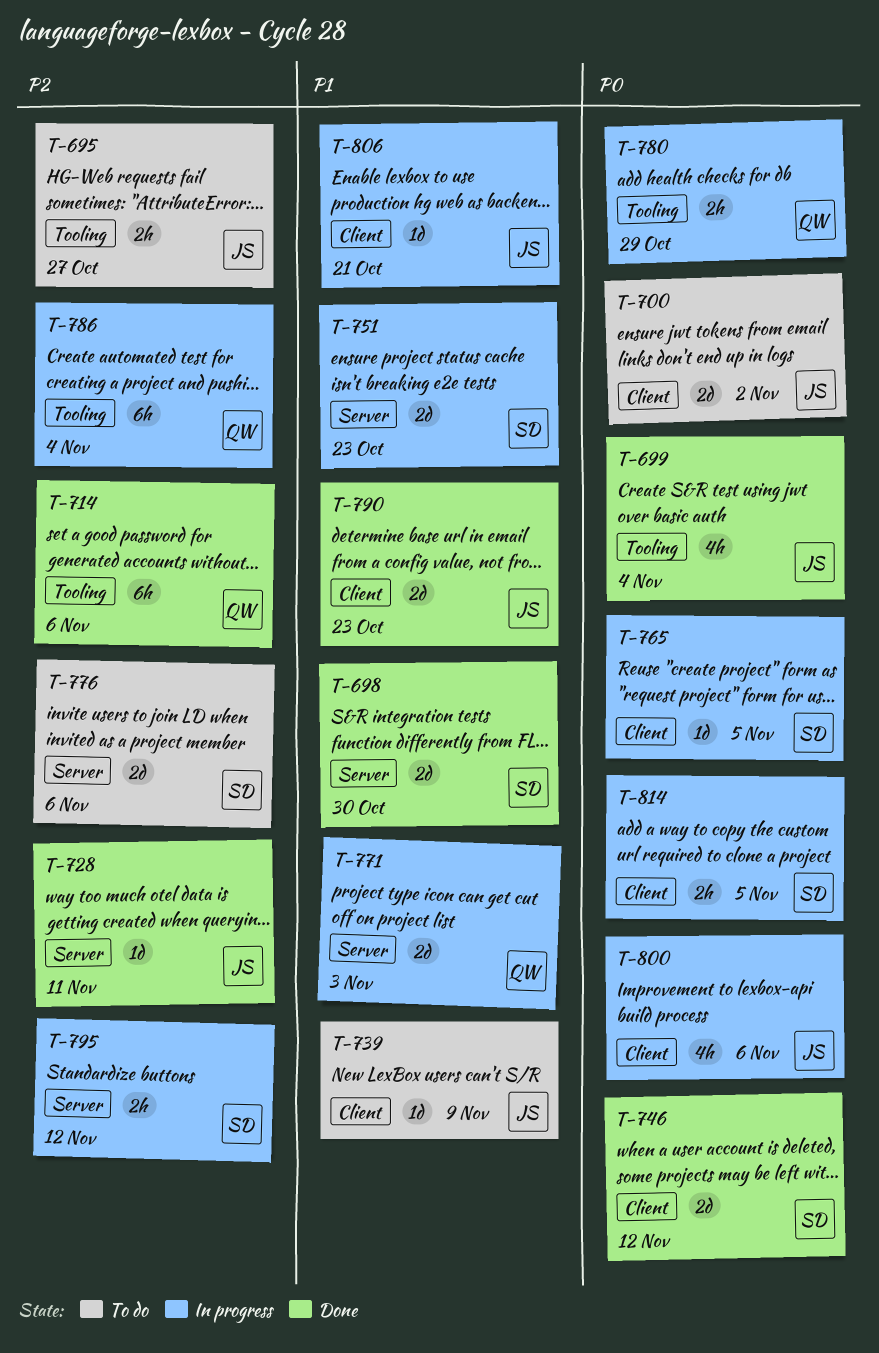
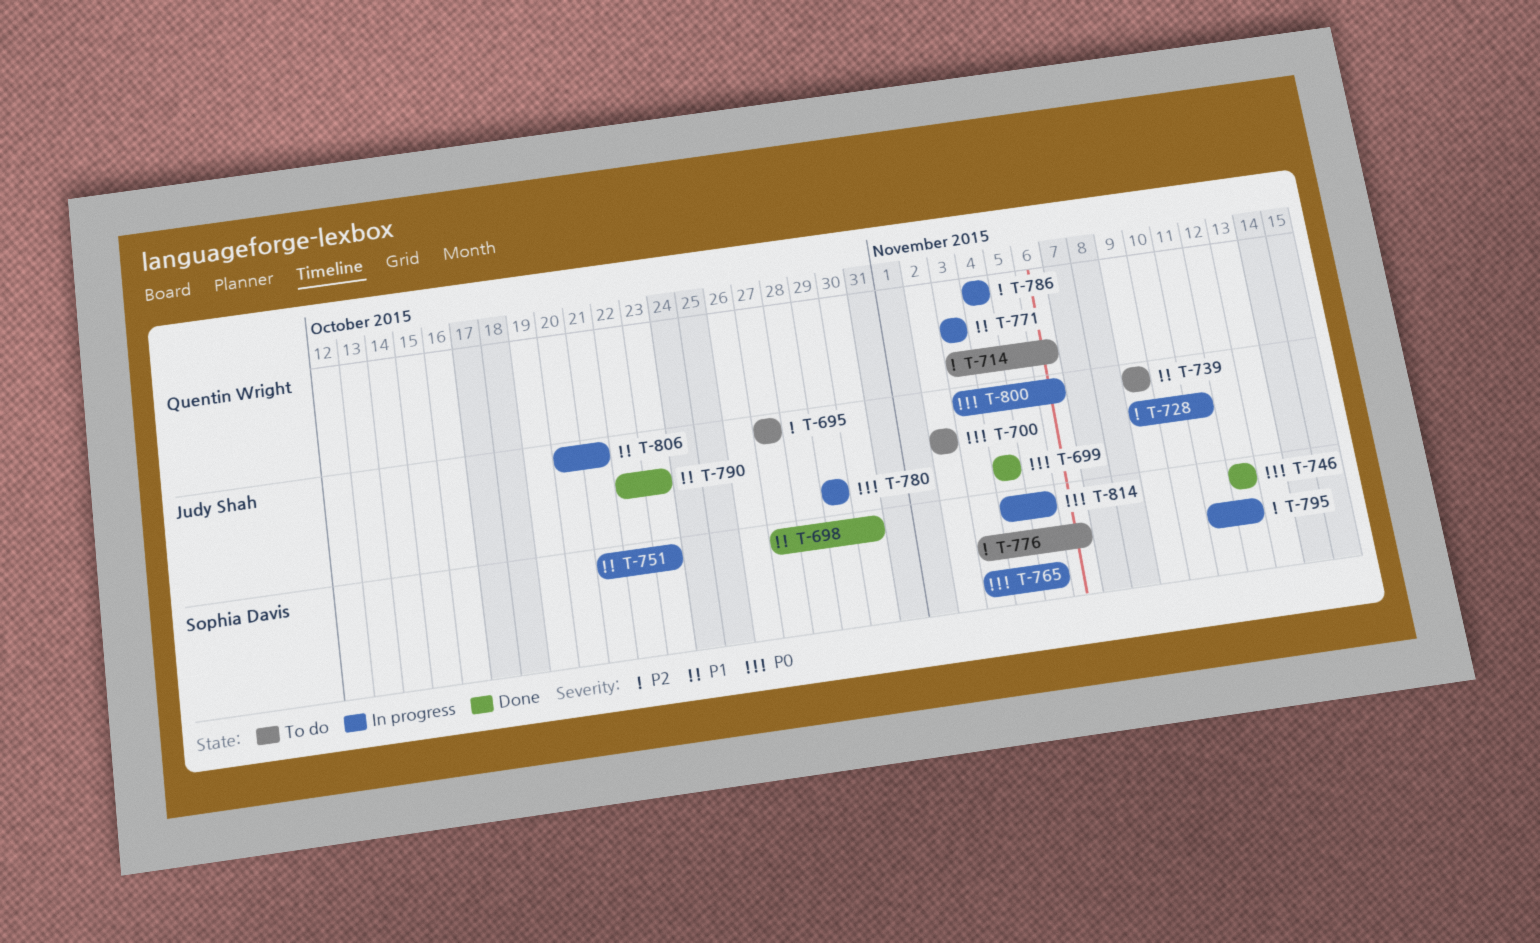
T-714, status: Done -> To do
T-728, status: Done -> In progress
T-780, owner: Quentin Wright -> Judy Shah

